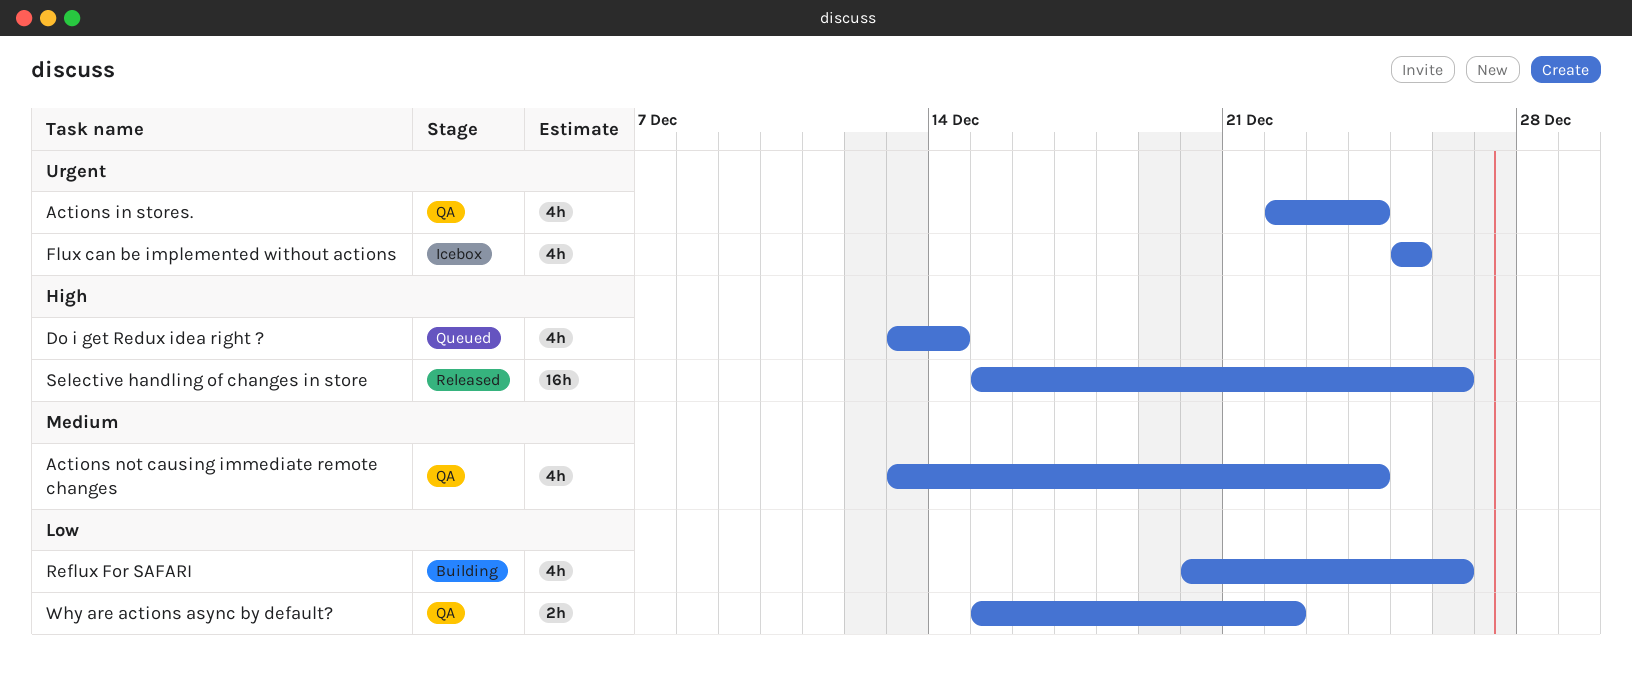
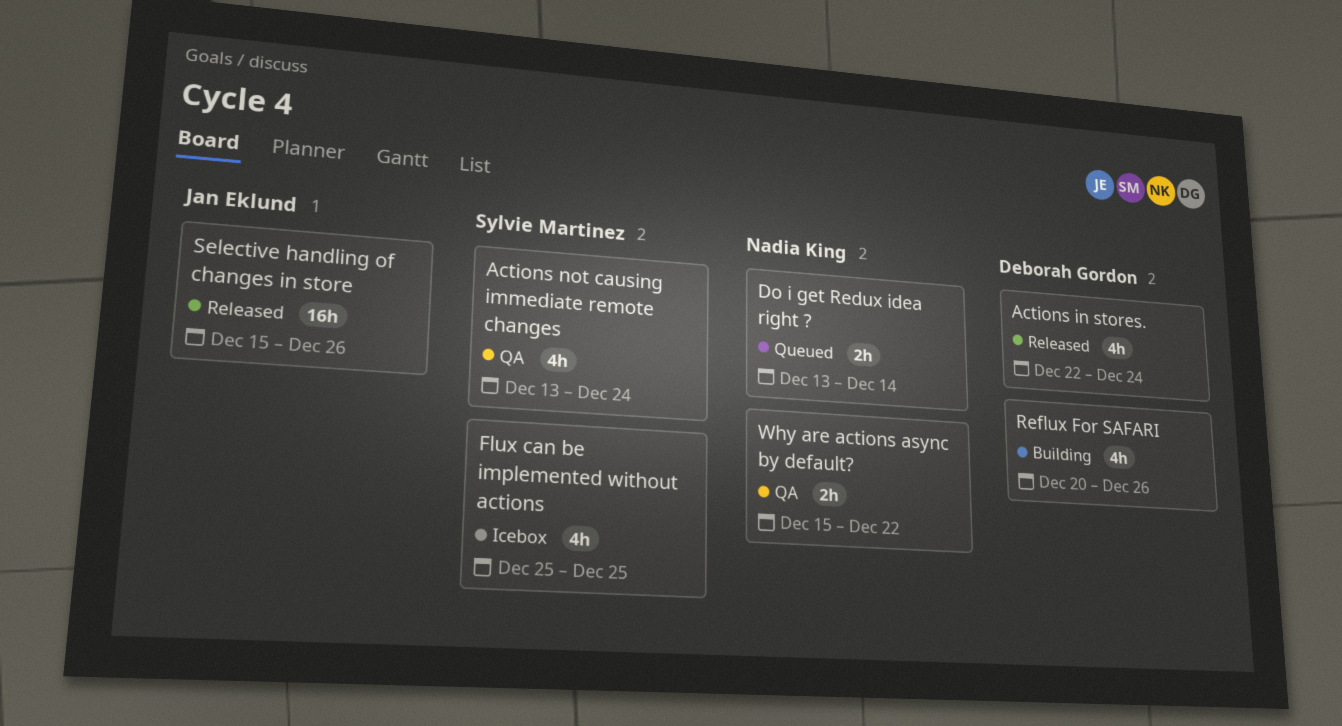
Actions in stores., status: QA -> Released
Do i get Redux idea right ?, estimate: 4h -> 2h

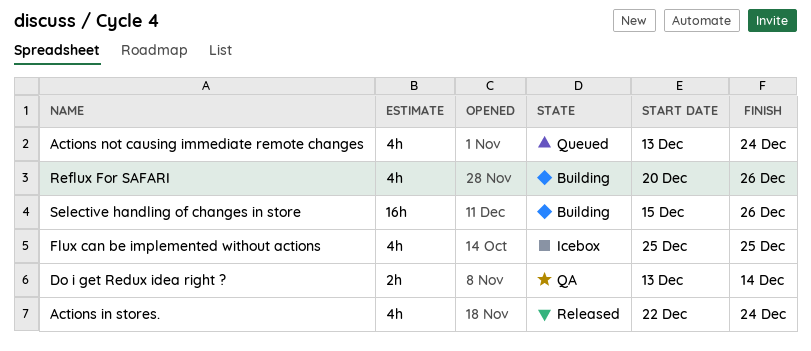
Actions not causing immediate remote changes, status: QA -> Queued
Do i get Redux idea right ?, status: Queued -> QA
Selective handling of changes in store, status: Released -> Building
Why are actions async by default?: present -> none

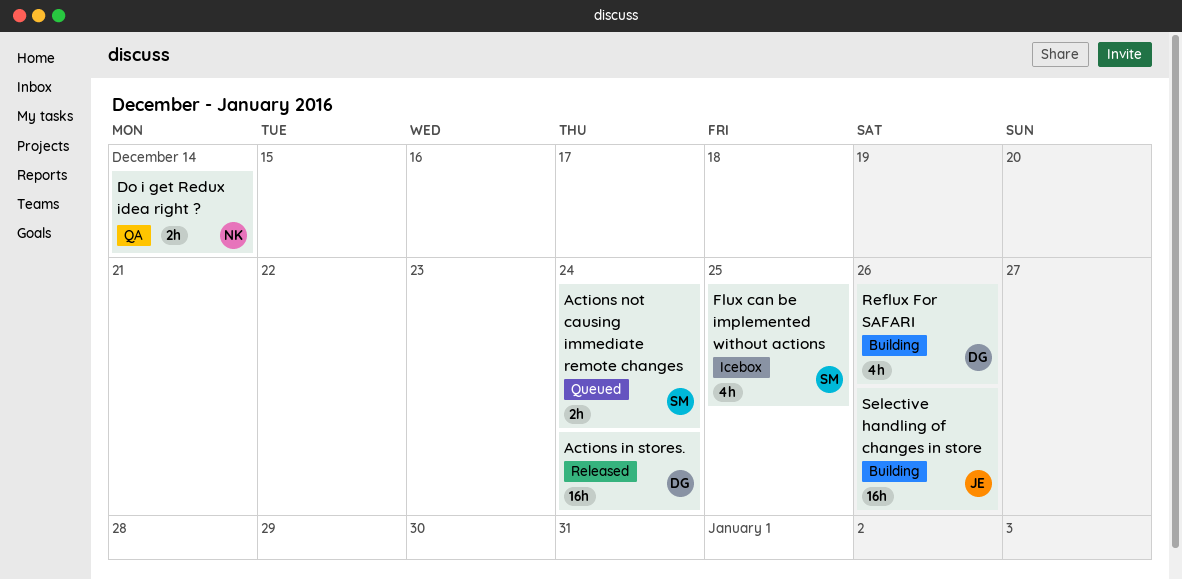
Actions in stores., estimate: 4h -> 16h
Actions not causing immediate remote changes, estimate: 4h -> 2h

